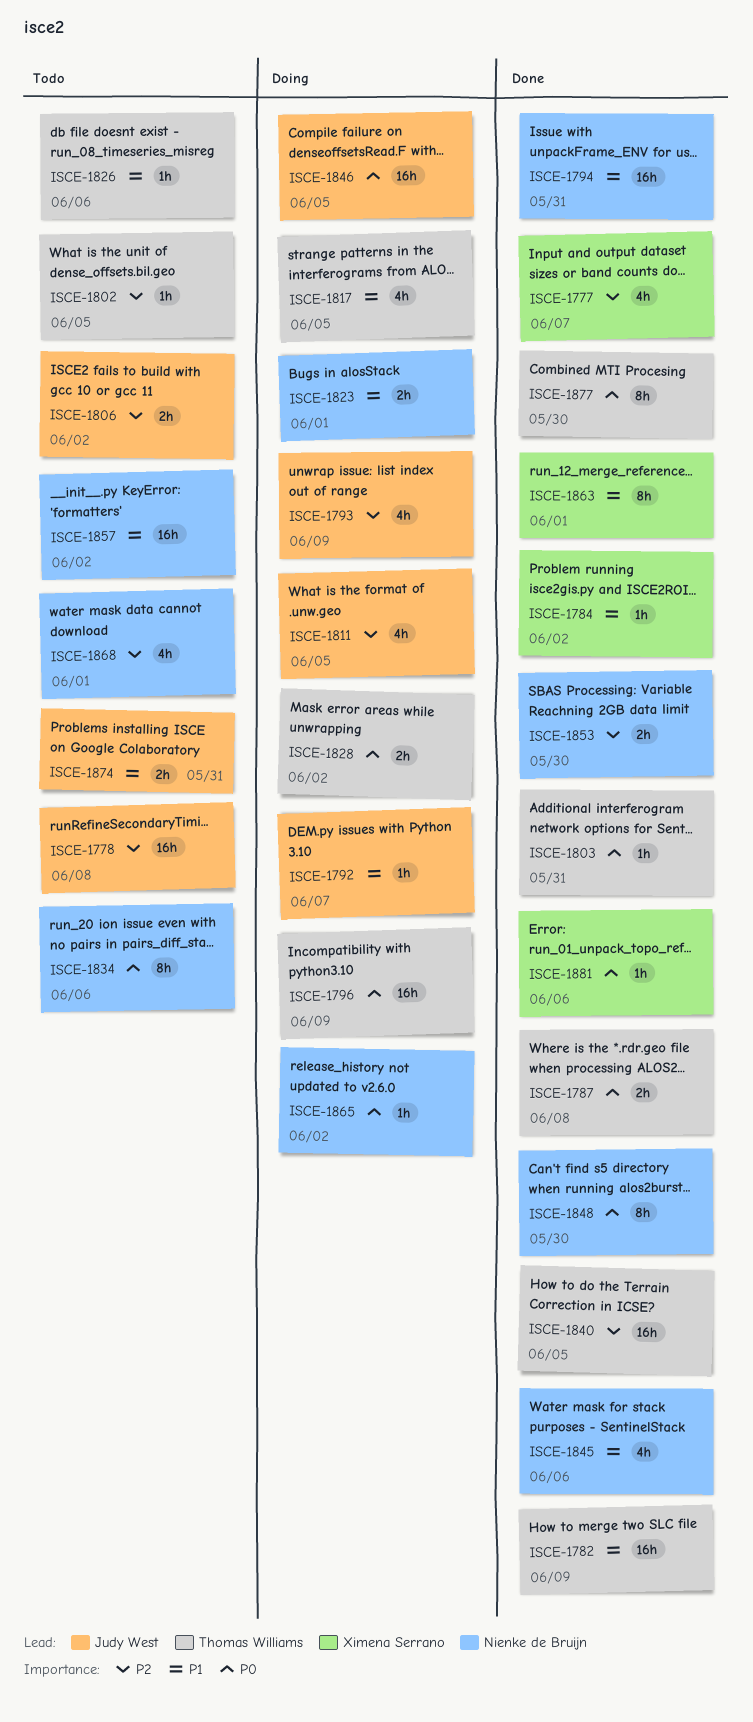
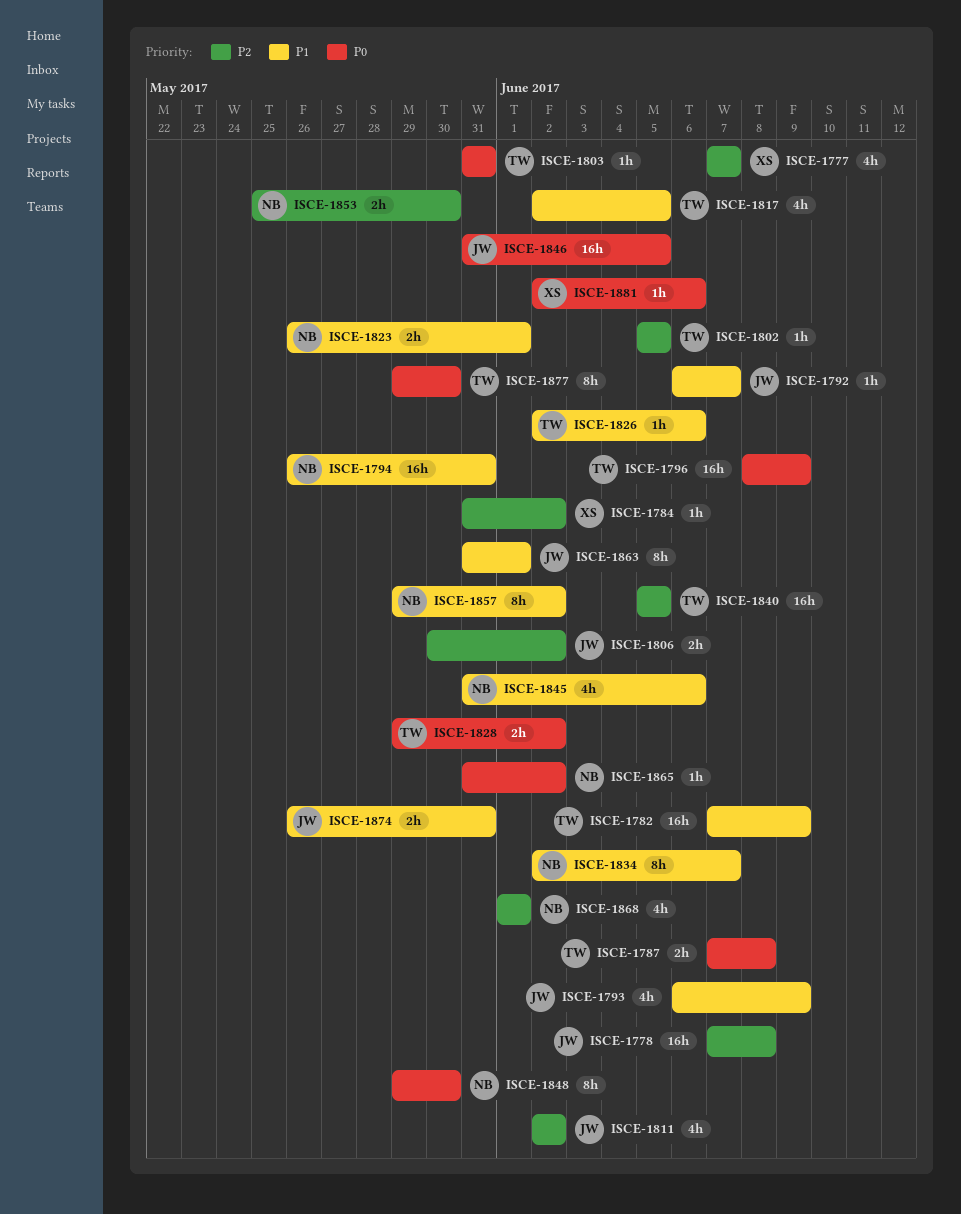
ISCE-1784, priority: P1 -> P2
ISCE-1793, priority: P2 -> P1
ISCE-1811, due: Jun 5 -> Jun 2
ISCE-1834, priority: P0 -> P1
ISCE-1834, due: Jun 6 -> Jun 7
ISCE-1857, estimate: 16h -> 8h
ISCE-1863, owner: Ximena Serrano -> Judy West

